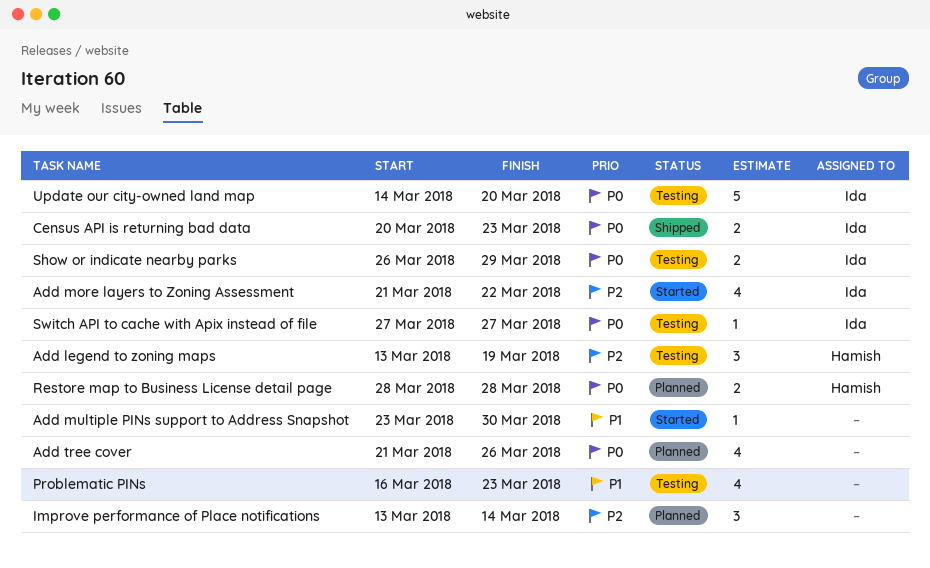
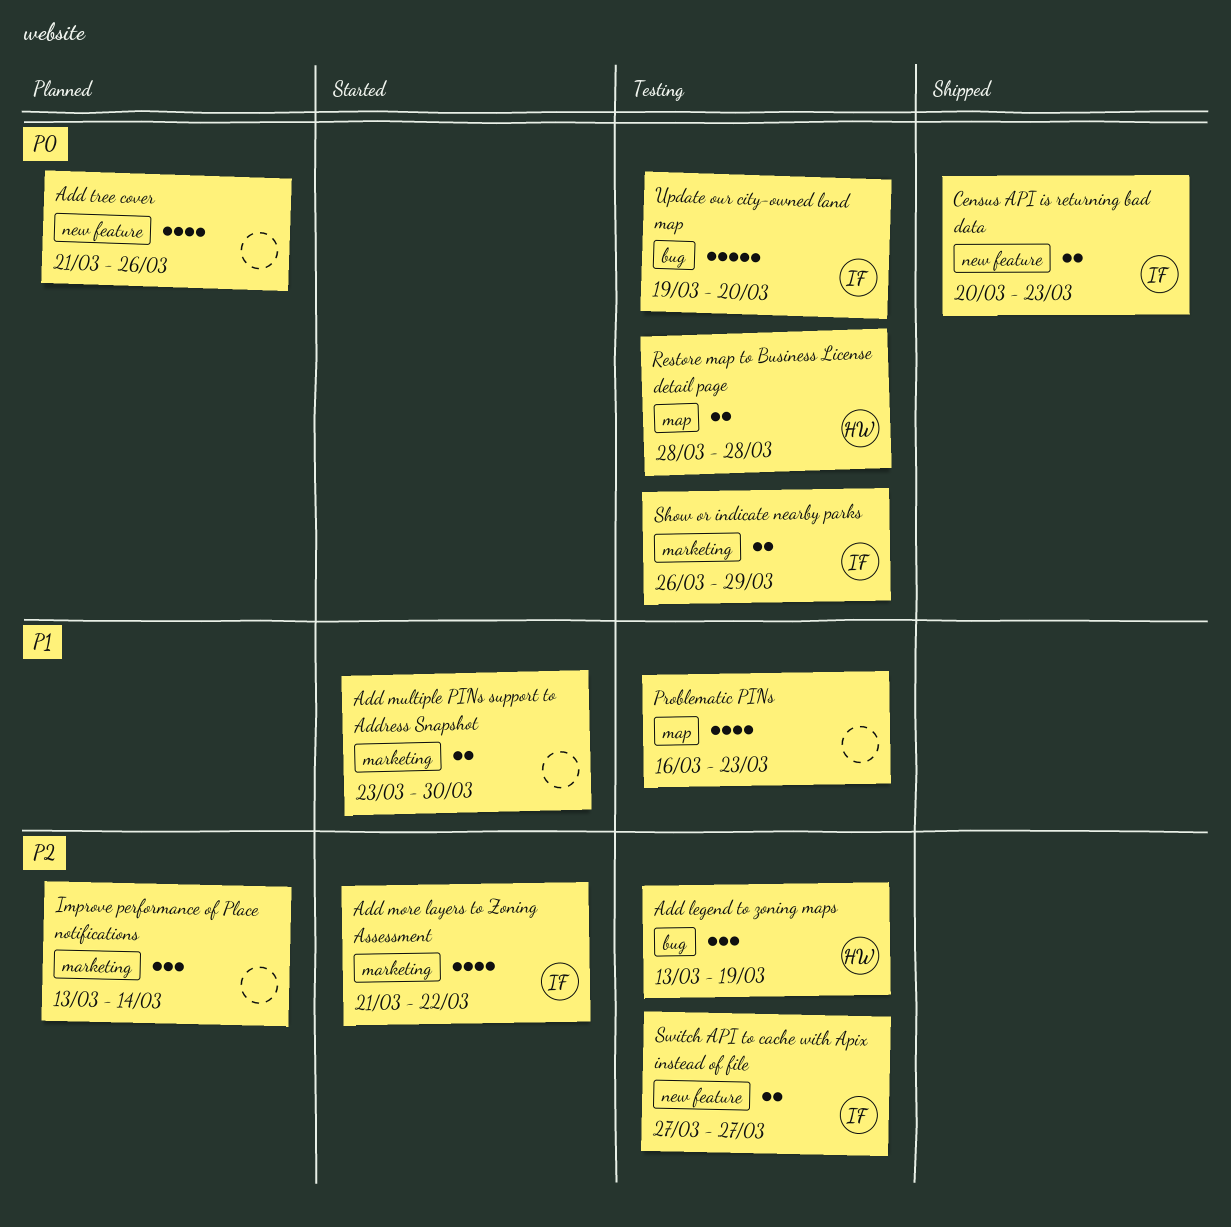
Add multiple PINs support to Address Snapshot, estimate: 1 -> 2
Restore map to Business License detail page, status: Planned -> Testing
Switch API to cache with Apix instead of file, priority: P0 -> P2
Switch API to cache with Apix instead of file, estimate: 1 -> 2
Update our city-owned land map, start: Mar 14 -> Mar 19

